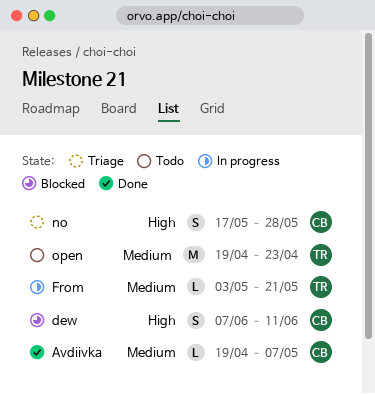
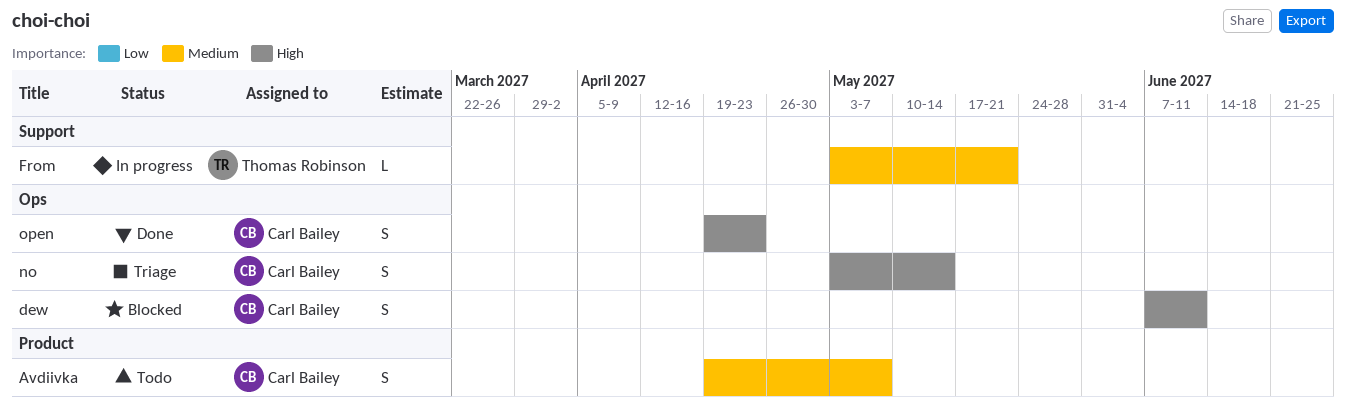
Avdiivka, status: Done -> Todo
Avdiivka, estimate: L -> S
no, start: May 17 -> May 3
no, due: May 28 -> May 14
open, status: Todo -> Done
open, owner: Thomas Robinson -> Carl Bailey
open, priority: Medium -> High
open, estimate: M -> S

